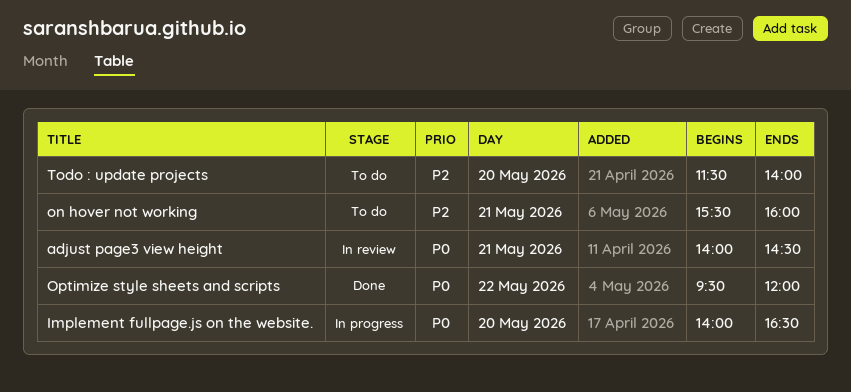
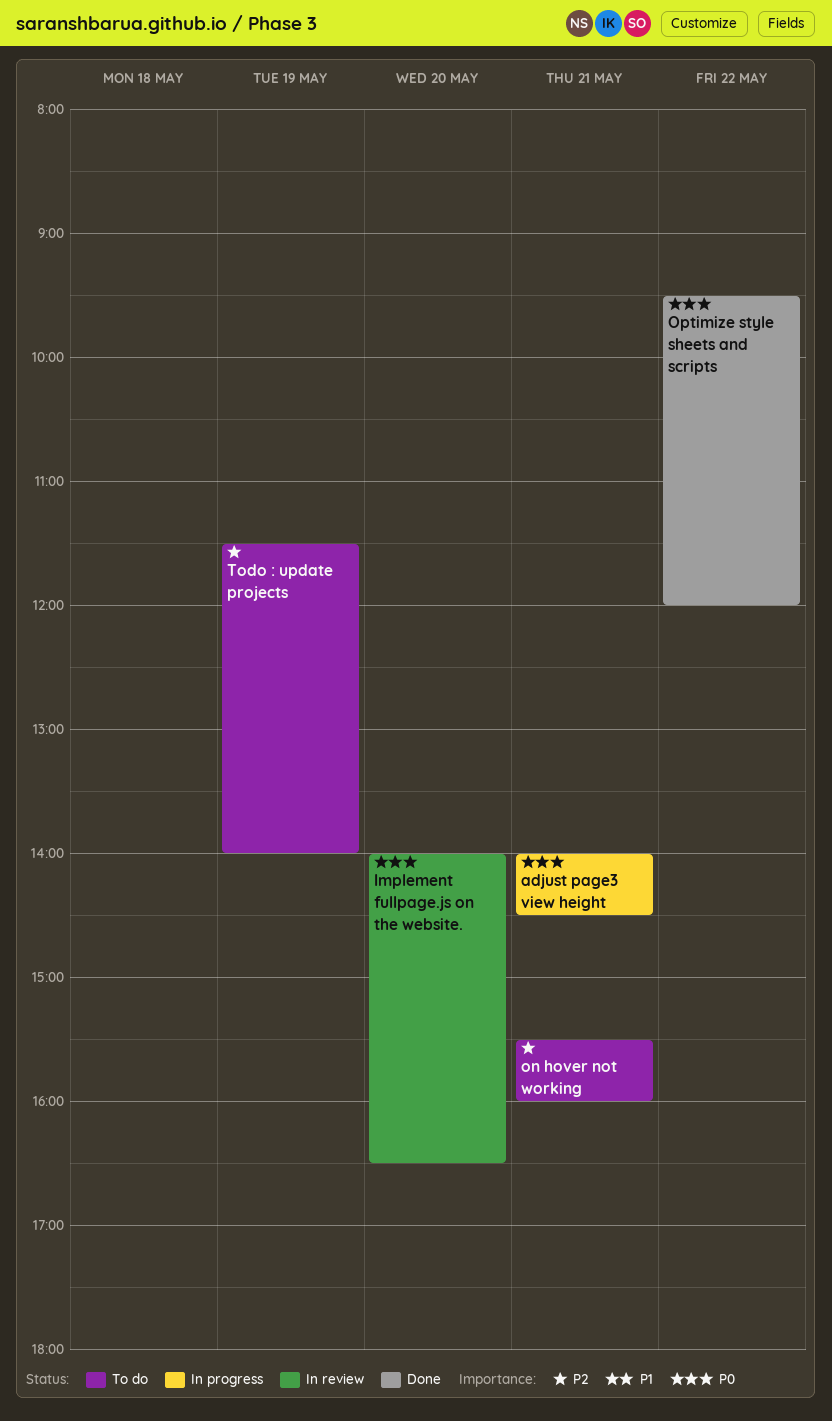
adjust page3 view height, status: In review -> In progress
Implement fullpage.js on the website., status: In progress -> In review
Todo : update projects, day: May 20 -> May 19

